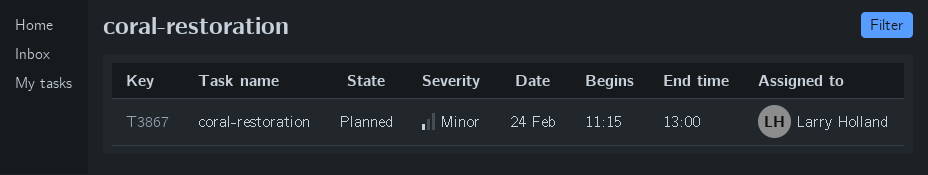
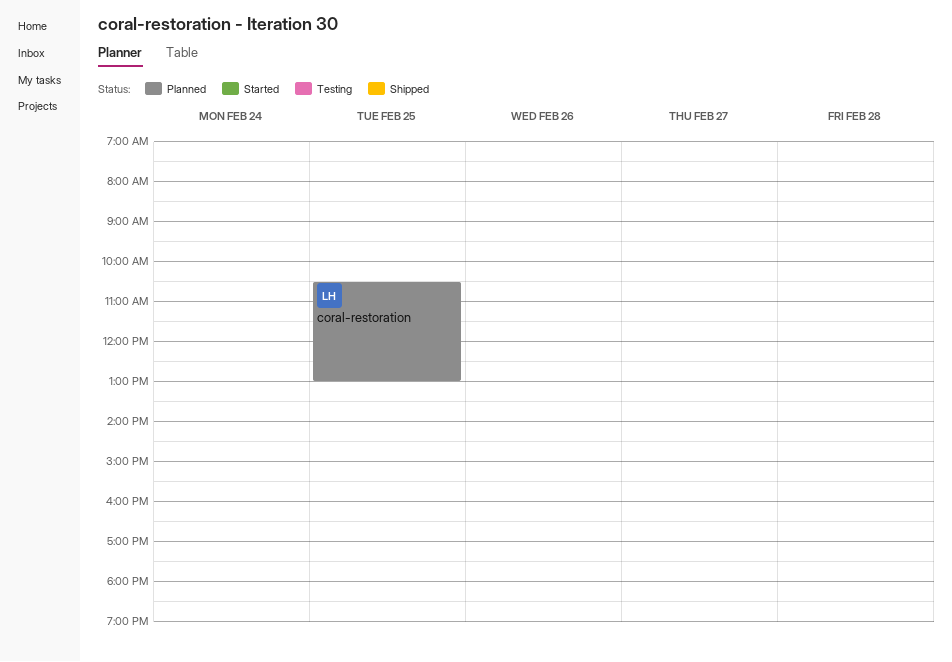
coral-restoration, day: Feb 24 -> Feb 25
coral-restoration, begins: 11:15 -> 10:30

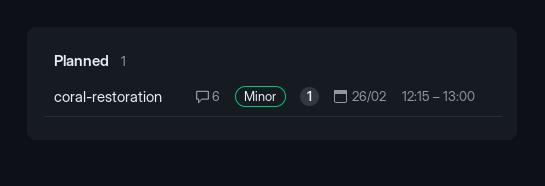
coral-restoration, day: Feb 25 -> Feb 26
coral-restoration, begins: 10:30 -> 12:15

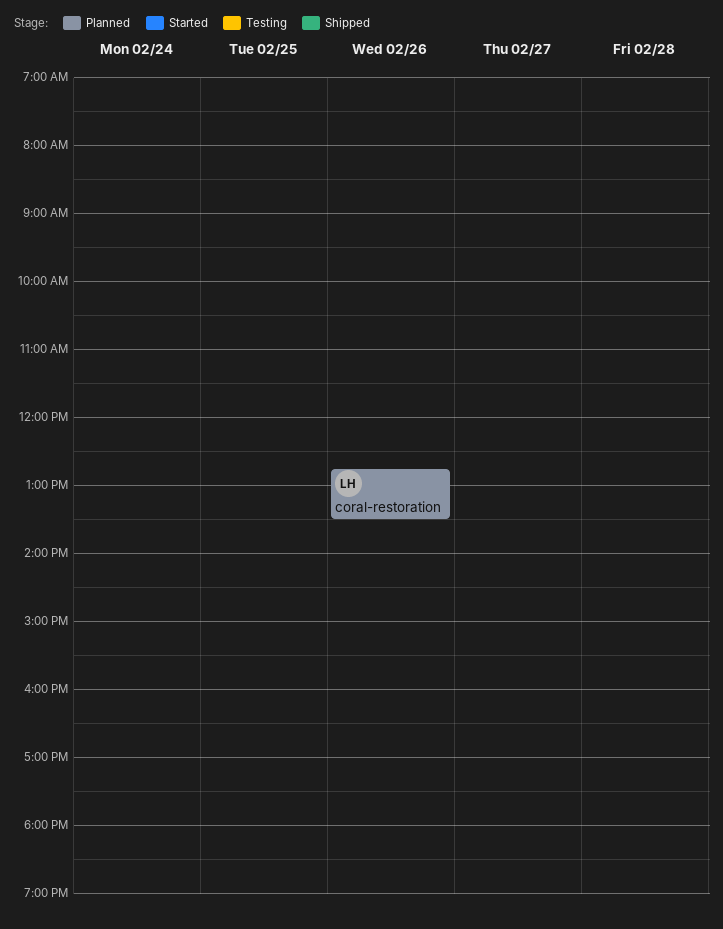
coral-restoration, begins: 12:15 -> 12:45
coral-restoration, ends: 13:00 -> 13:30

